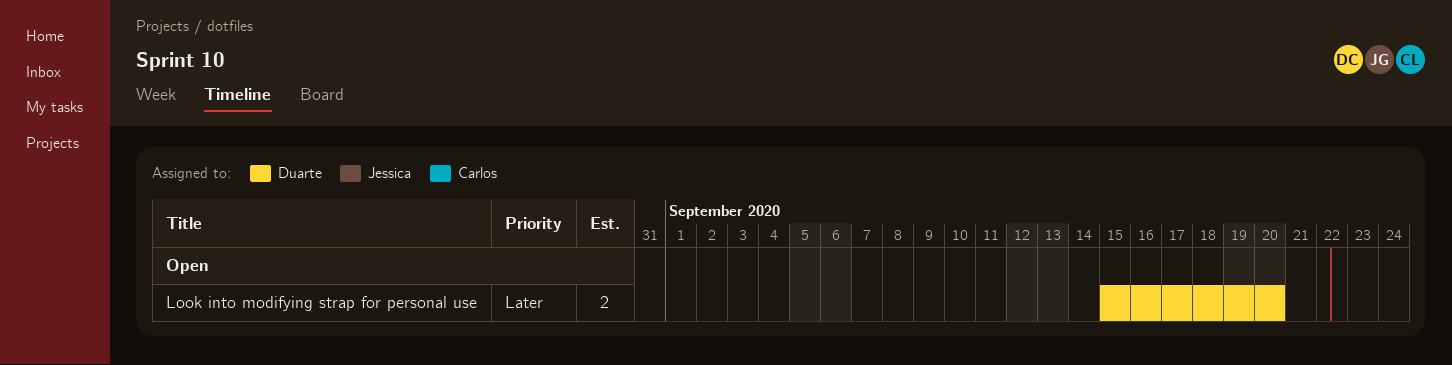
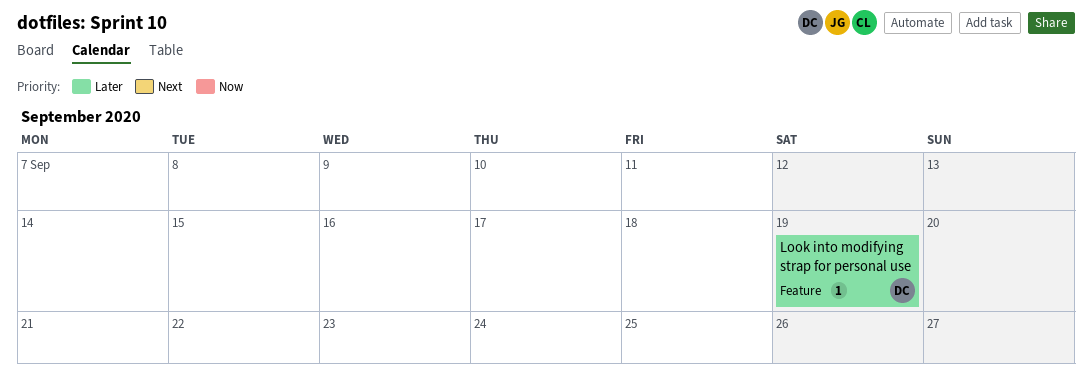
Look into modifying strap for personal use, estimate: 2 -> 1
Look into modifying strap for personal use, due: Sep 20 -> Sep 19

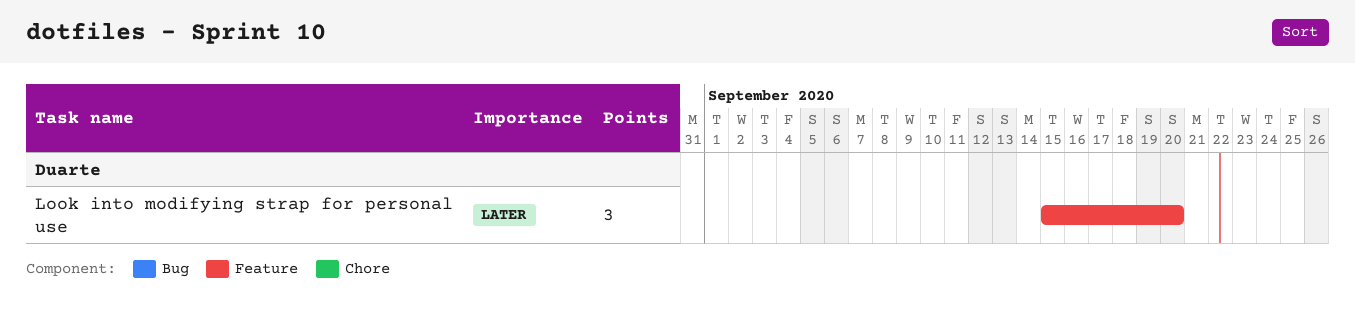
Look into modifying strap for personal use, estimate: 1 -> 3
Look into modifying strap for personal use, due: Sep 19 -> Sep 20

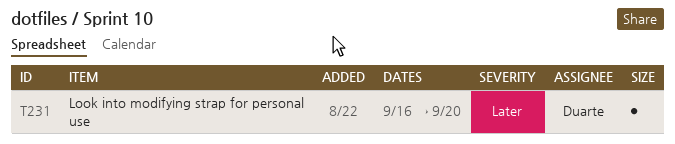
Look into modifying strap for personal use, estimate: 3 -> 1
Look into modifying strap for personal use, start: Sep 15 -> Sep 16

